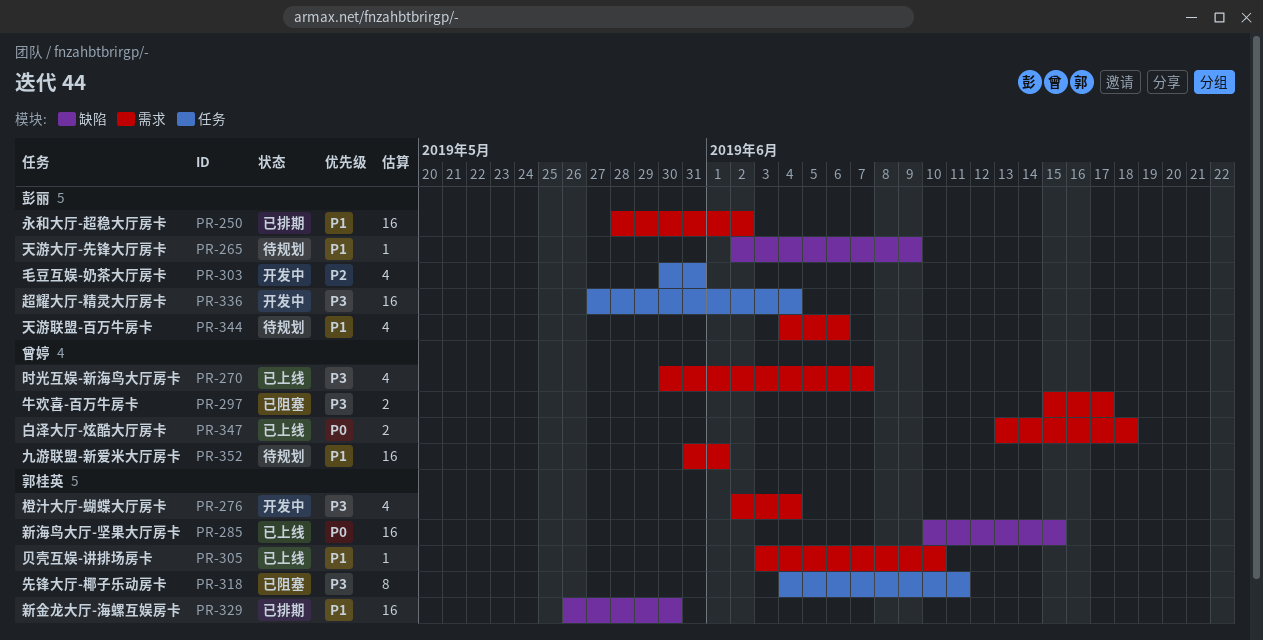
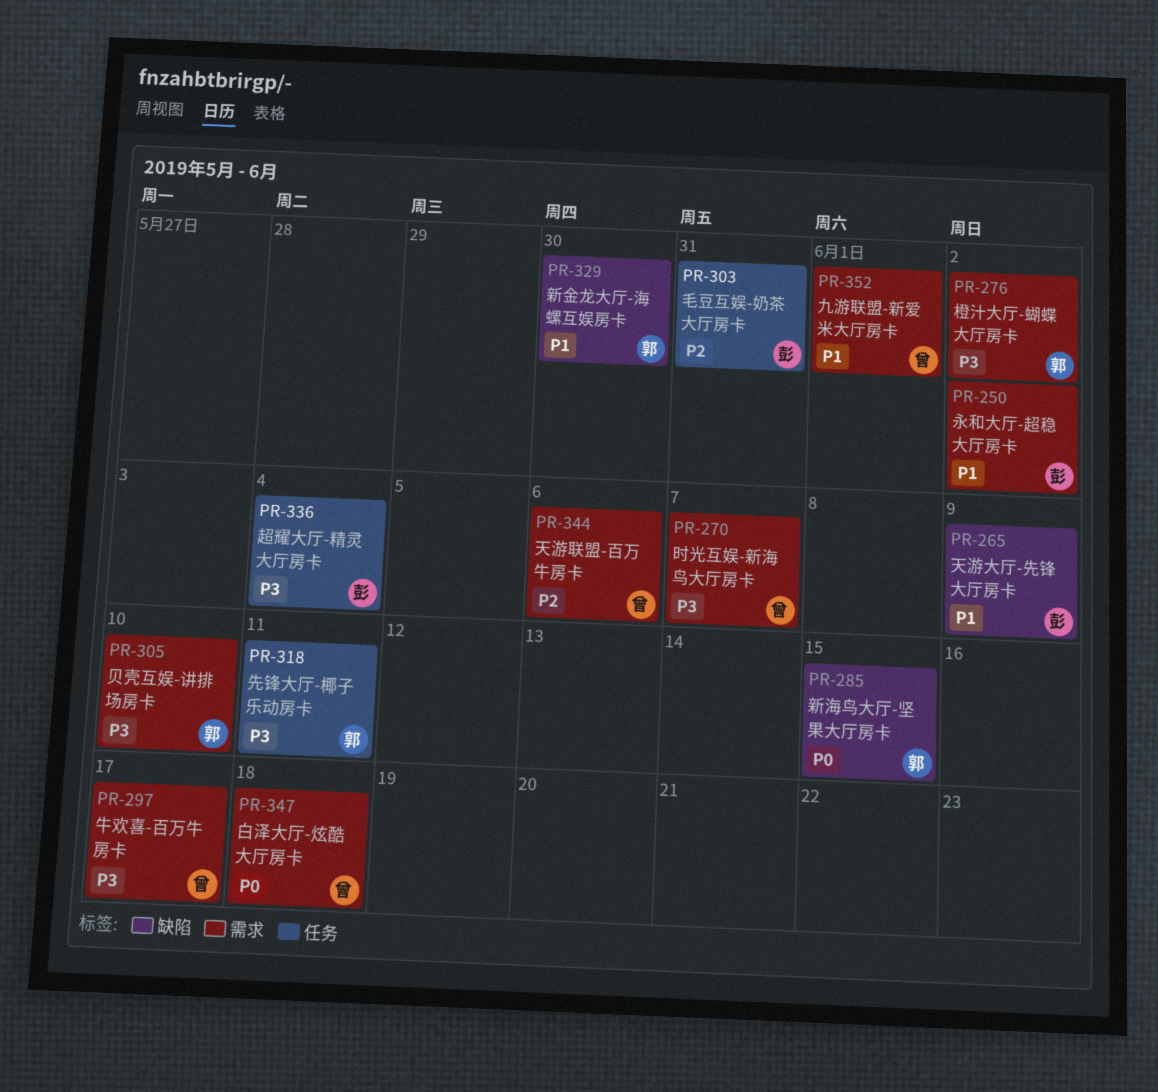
PR-276, due: Jun 4 -> Jun 2
PR-305, priority: P1 -> P3
PR-344, owner: 彭丽 -> 曾婷
PR-344, priority: P1 -> P2

